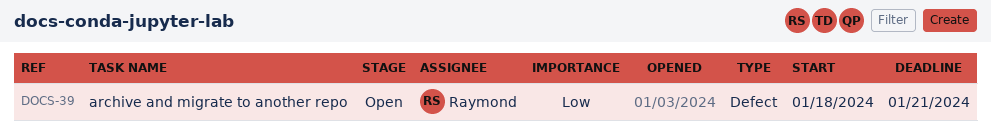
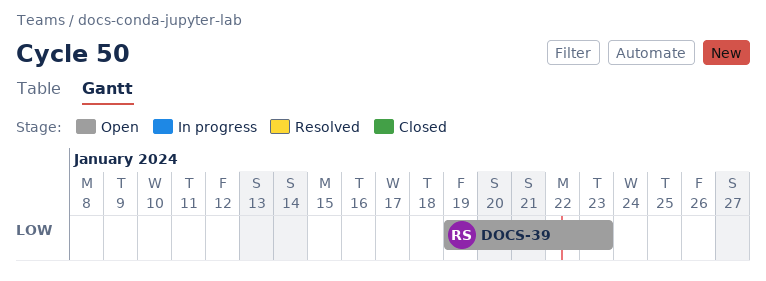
DOCS-39, start: Jan 18 -> Jan 19
DOCS-39, due: Jan 21 -> Jan 23

